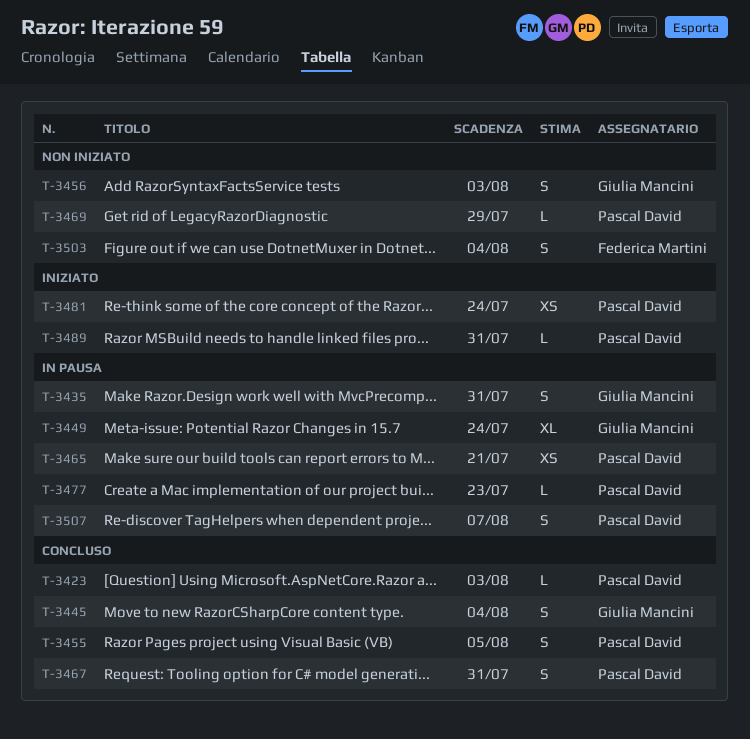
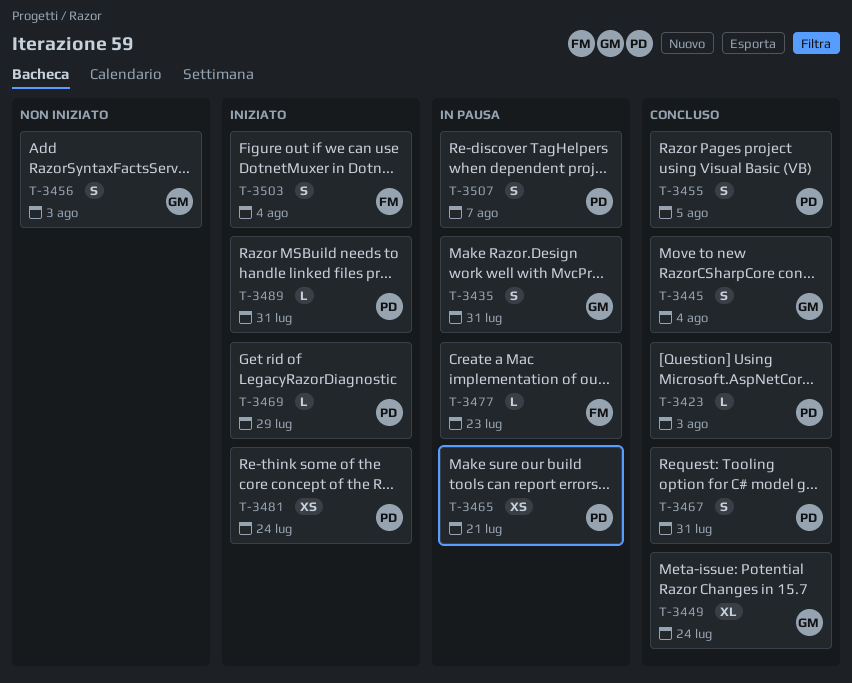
T-3449, status: In pausa -> Concluso
T-3469, status: Non iniziato -> Iniziato
T-3477, owner: Pascal David -> Federica Martini
T-3503, status: Non iniziato -> Iniziato

